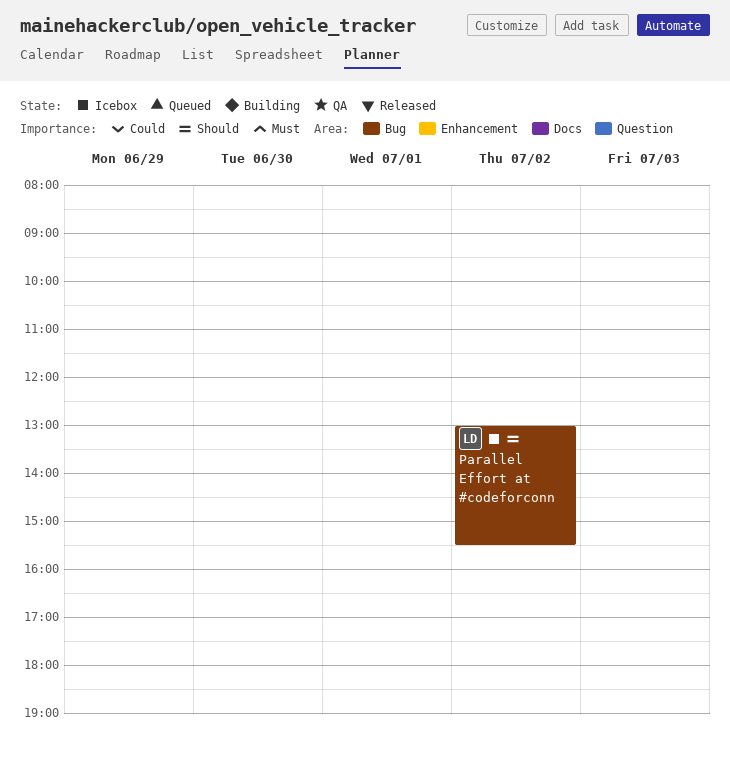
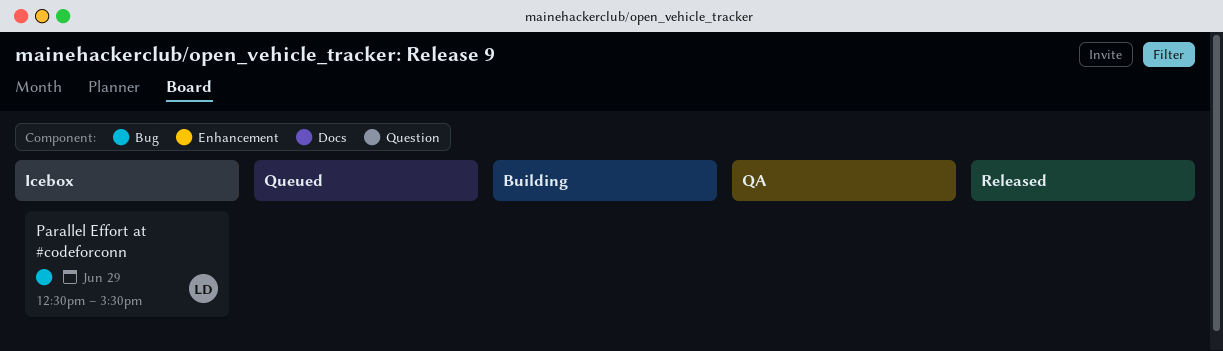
Parallel Effort at #codeforconn, day: Jul 2 -> Jun 29
Parallel Effort at #codeforconn, begins: 13:00 -> 12:30

